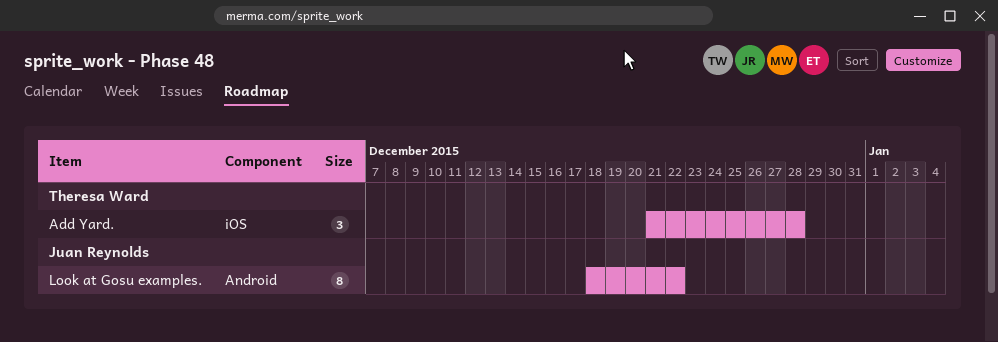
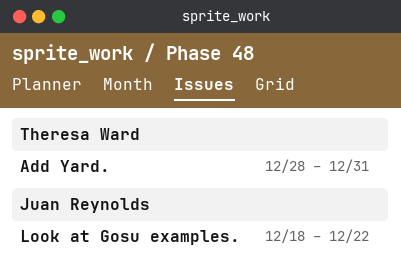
Add Yard., start: Dec 21 -> Dec 28
Add Yard., due: Dec 28 -> Dec 31

